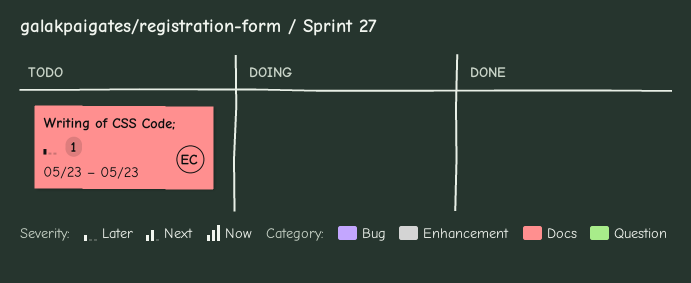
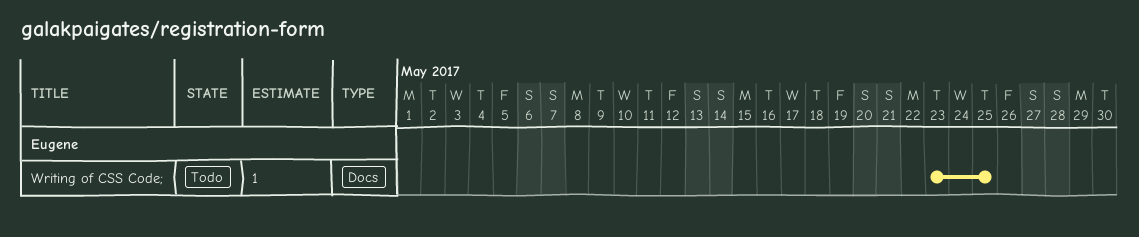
Writing of CSS Code;, due: May 23 -> May 25

